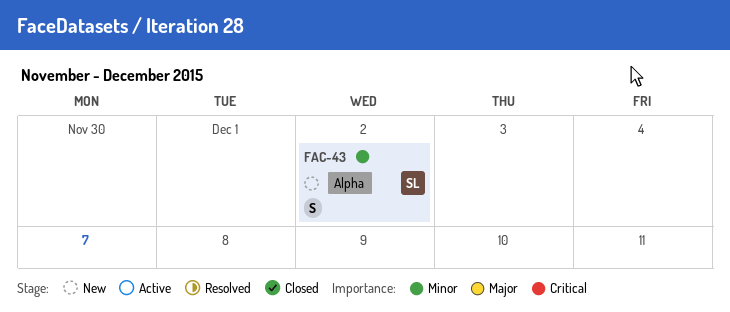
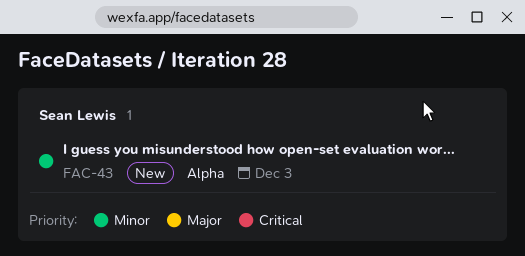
FAC-43, due: Dec 2 -> Dec 3

